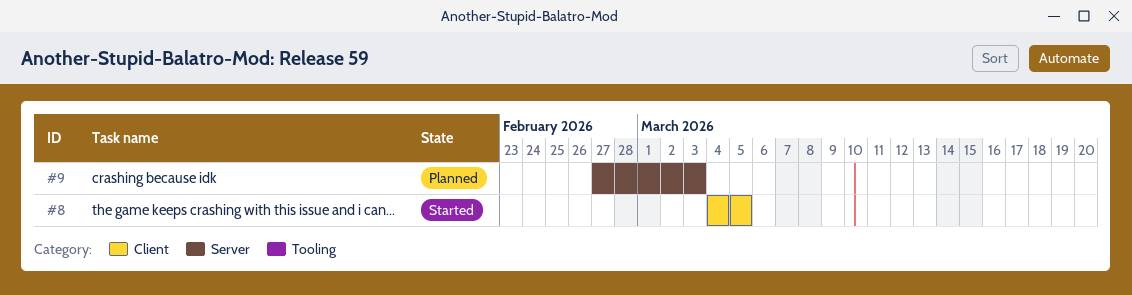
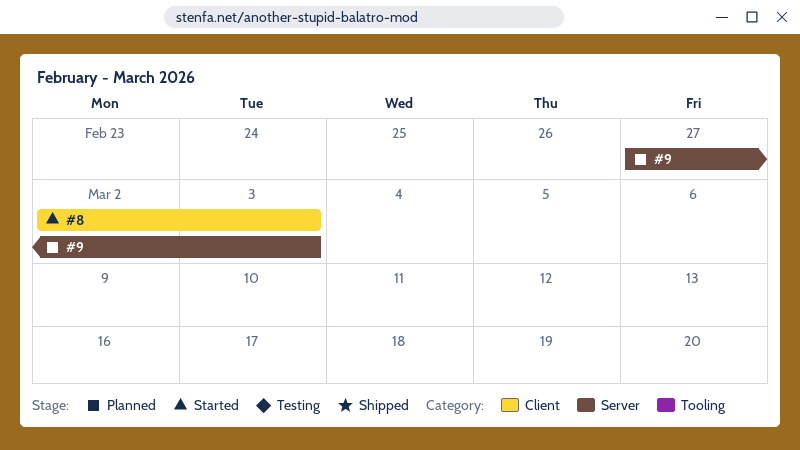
#8, start: Mar 4 -> Mar 2
#8, due: Mar 5 -> Mar 3

